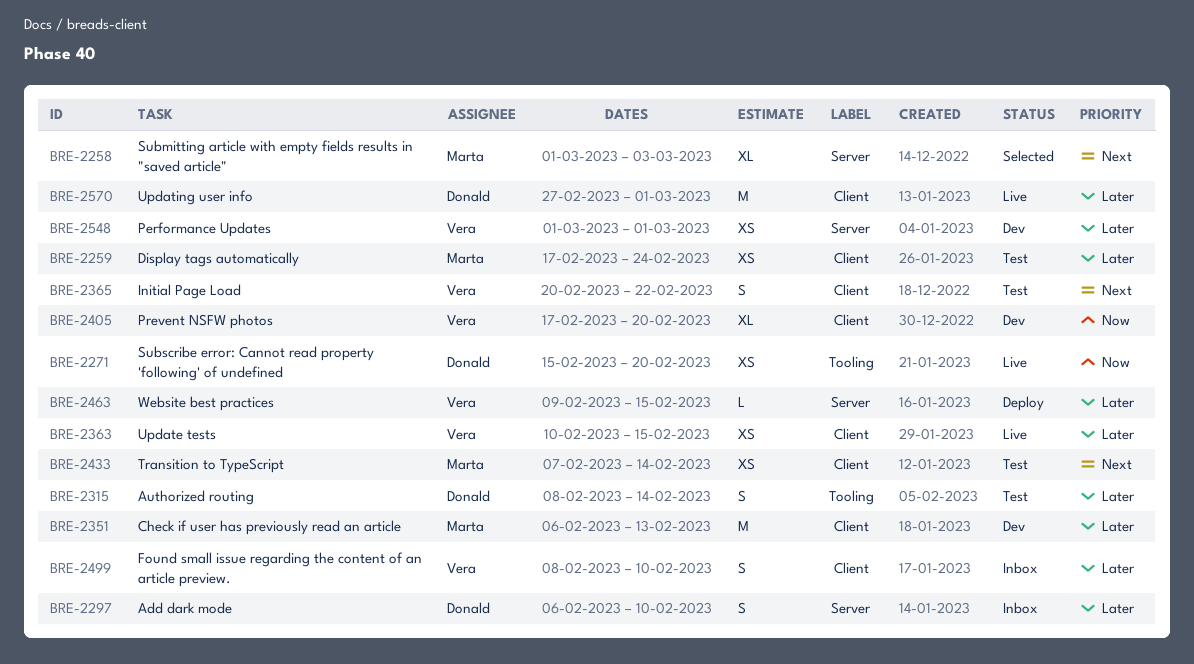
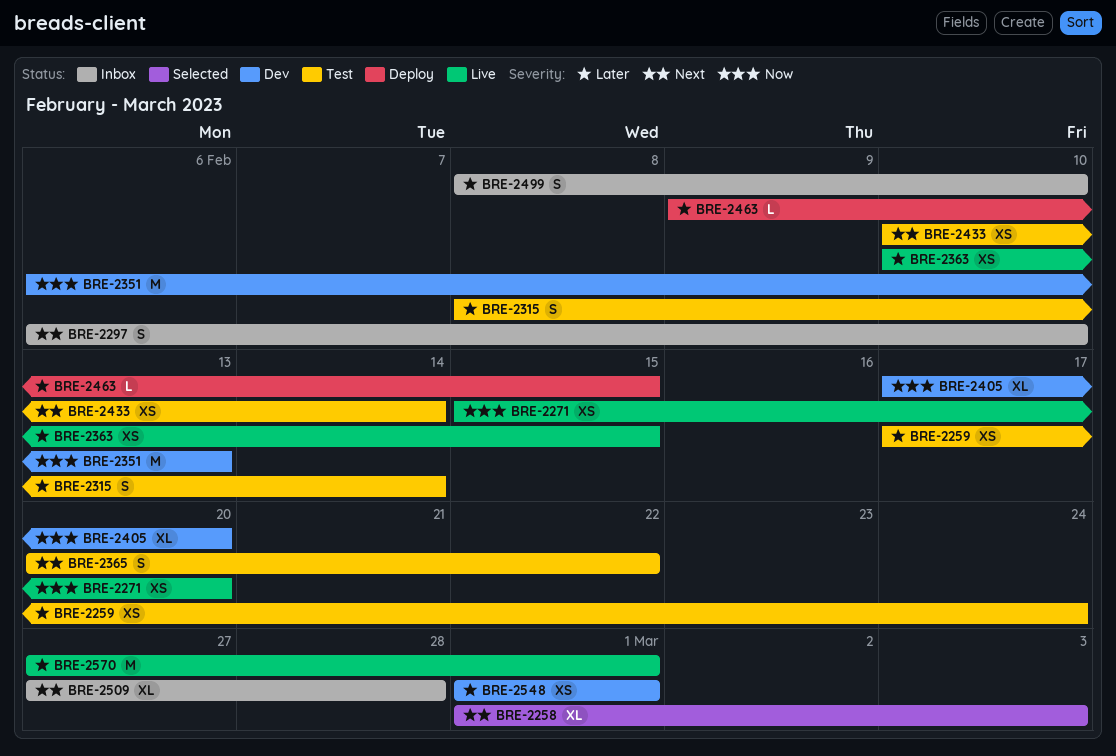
BRE-2297, priority: Later -> Next
BRE-2351, priority: Later -> Now
BRE-2433, start: Feb 7 -> Feb 10
BRE-2509: none -> present

